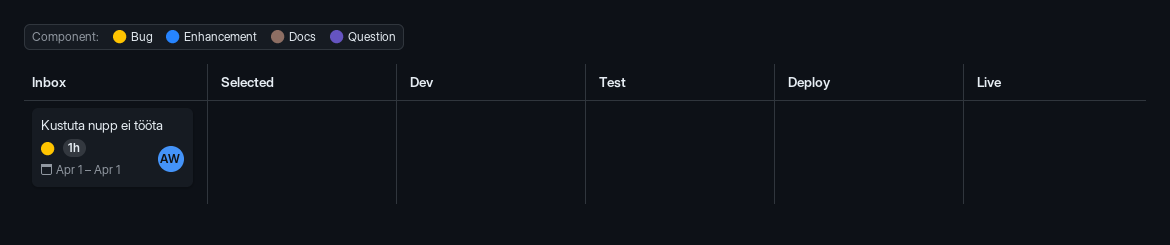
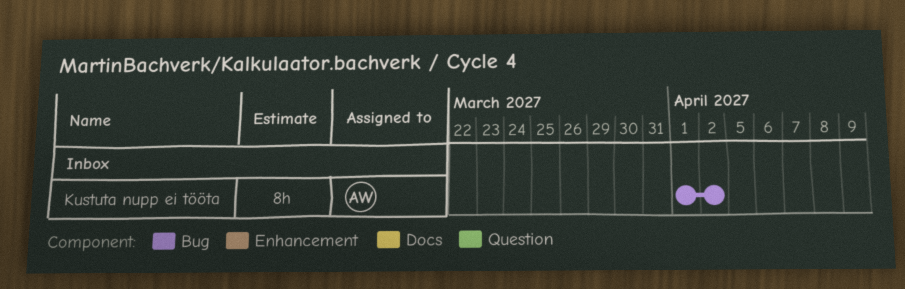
Kustuta nupp ei tööta, estimate: 1h -> 8h
Kustuta nupp ei tööta, due: Apr 1 -> Apr 2

